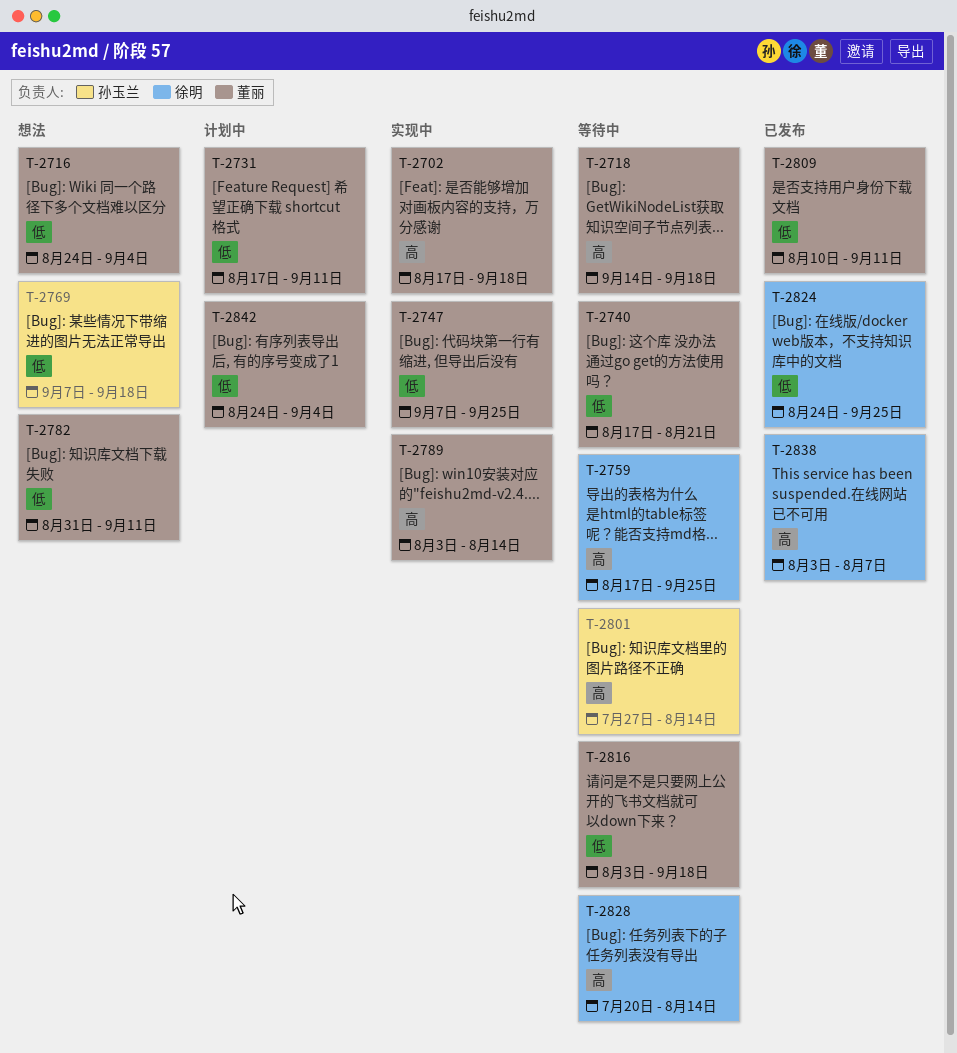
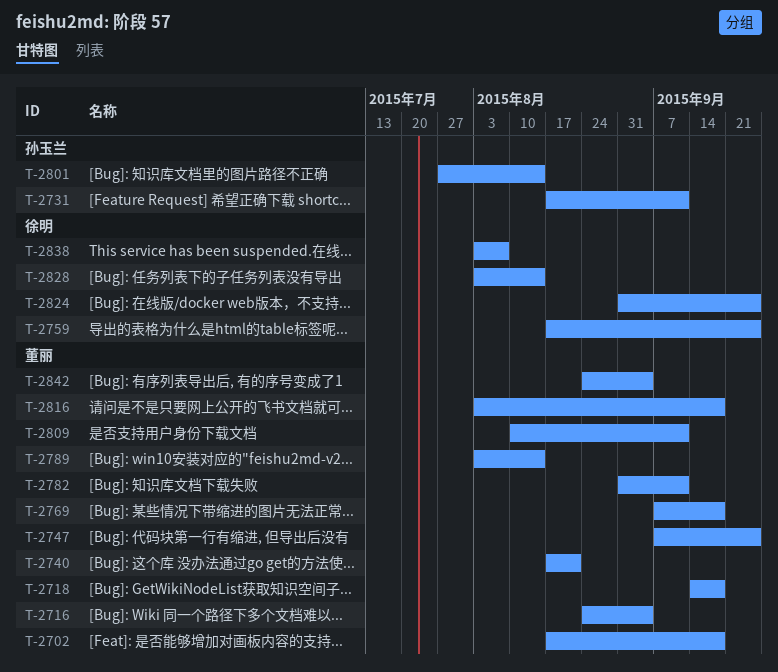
T-2731, owner: 董丽 -> 孙玉兰
T-2769, owner: 孙玉兰 -> 董丽
T-2824, start: Aug 24 -> Aug 31
T-2828, start: Jul 20 -> Aug 3

